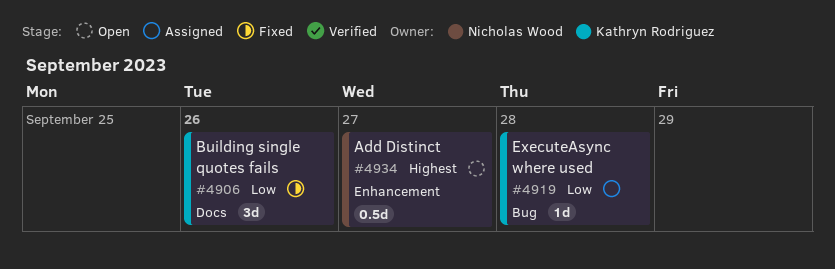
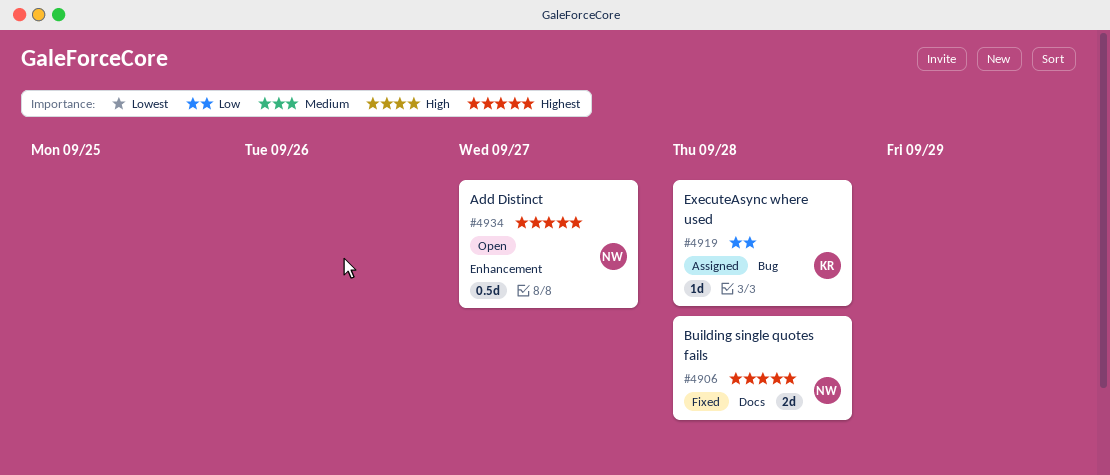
#4906, owner: Kathryn Rodriguez -> Nicholas Wood
#4906, priority: Low -> Highest
#4906, estimate: 3d -> 2d
#4906, due: Sep 26 -> Sep 28

